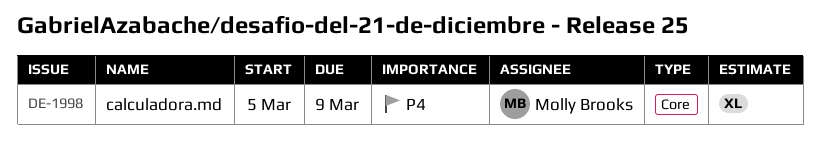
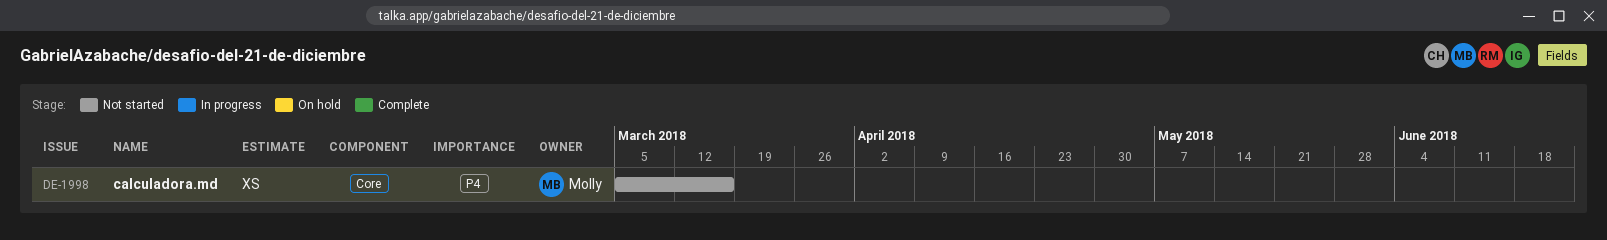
DE-1998, estimate: XL -> XS
DE-1998, due: Mar 9 -> Mar 16

